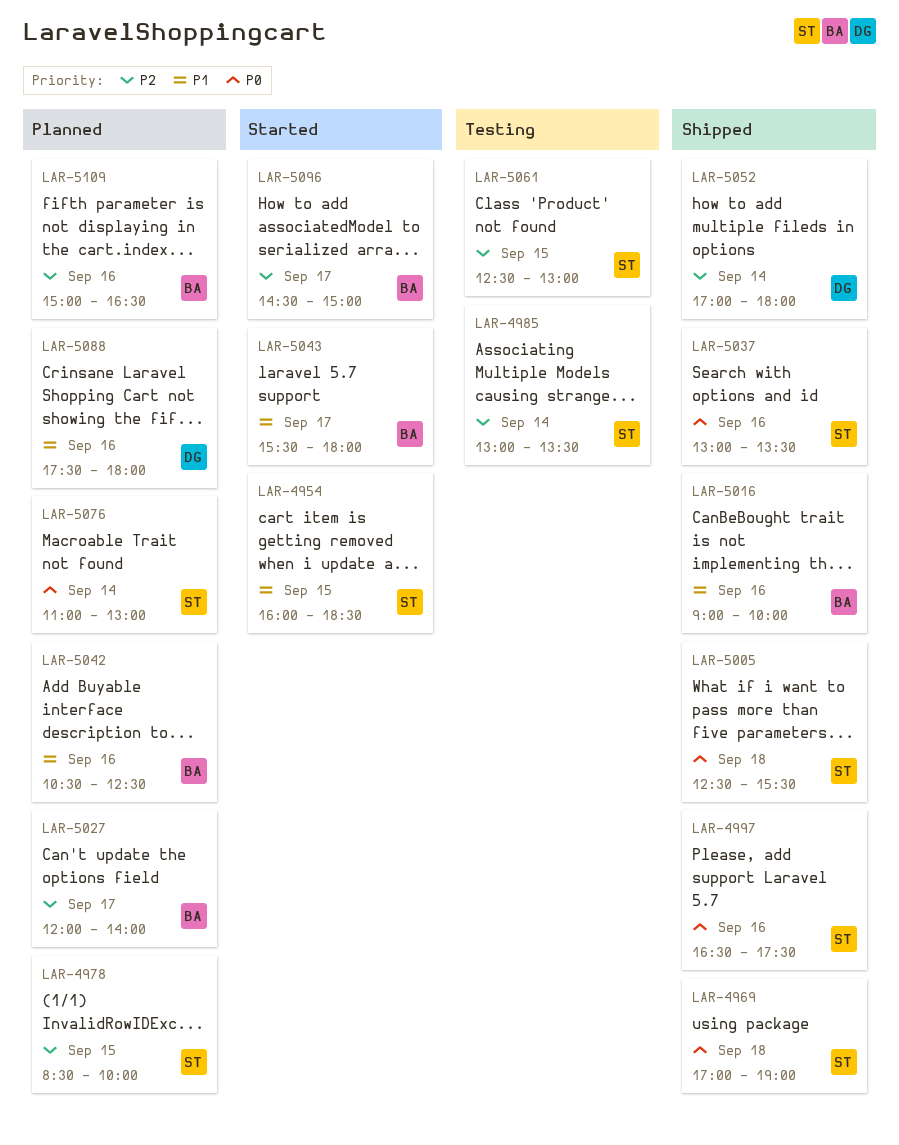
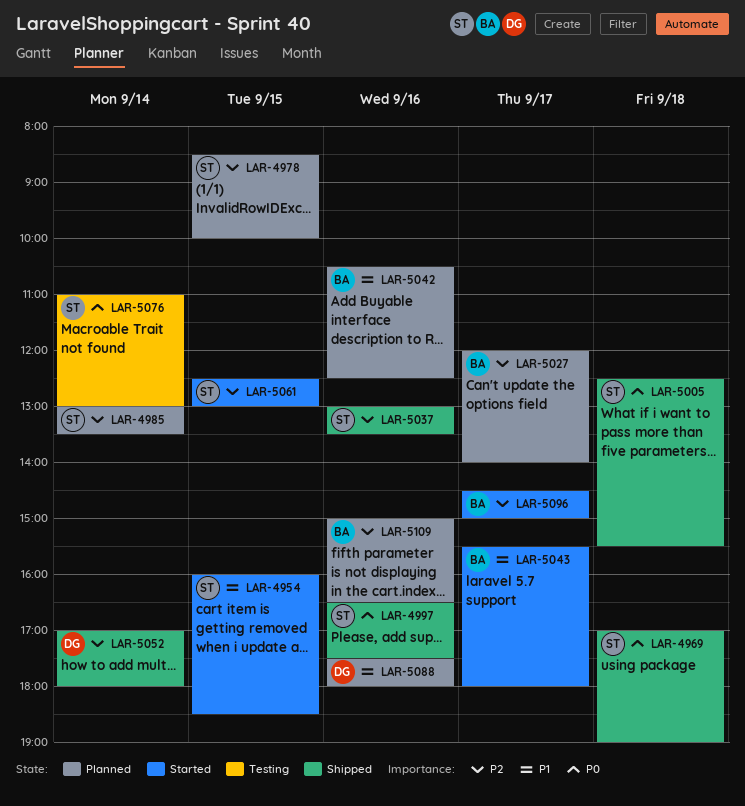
LAR-4985, status: Testing -> Planned
LAR-5016: present -> none
LAR-5037, priority: P0 -> P2
LAR-5061, status: Testing -> Started
LAR-5076, status: Planned -> Testing

